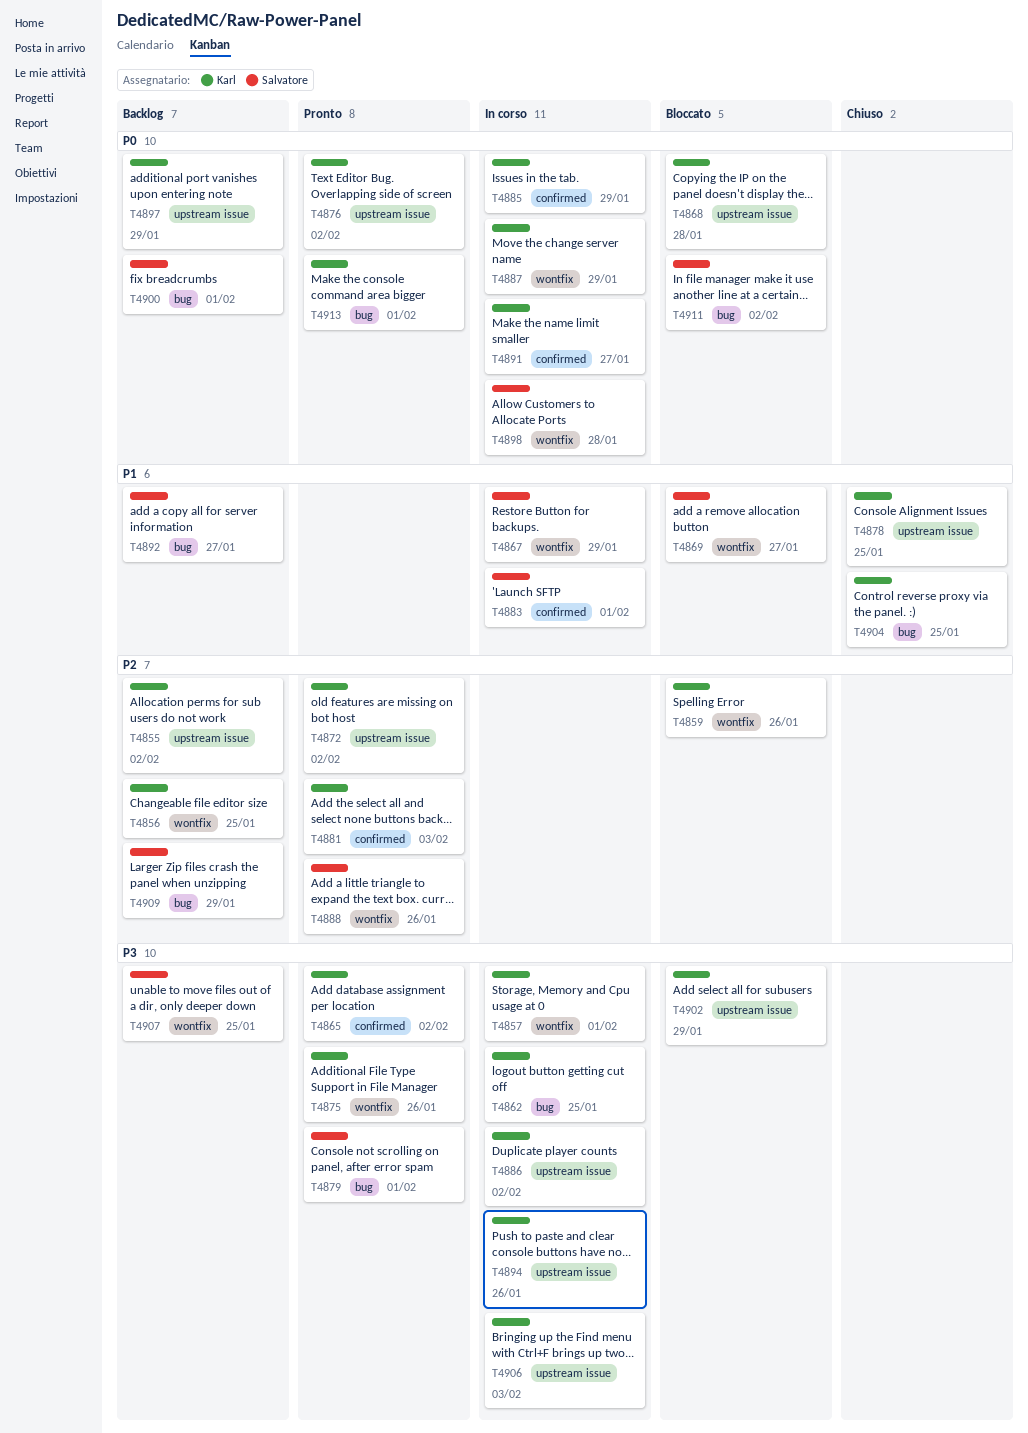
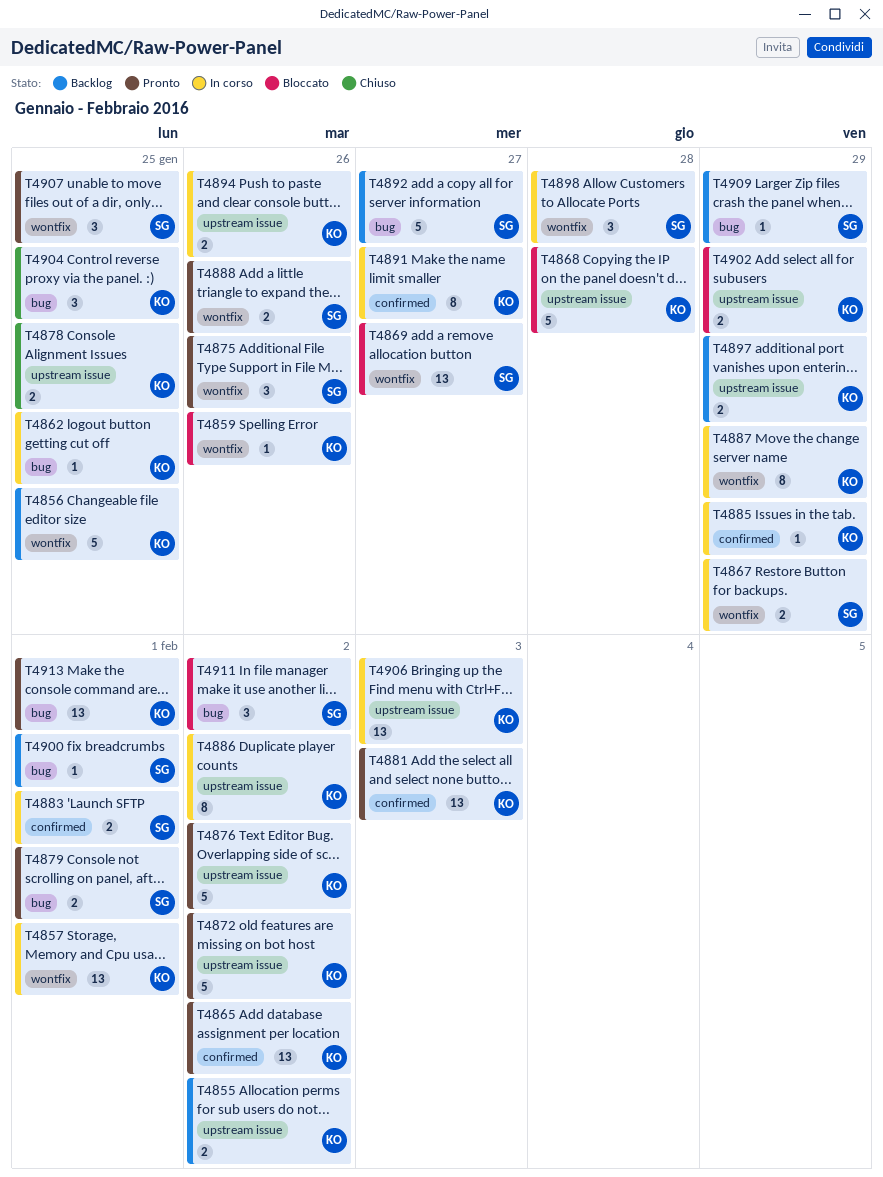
T4875, owner: Karl -> Salvatore
T4907, status: Backlog -> Pronto

